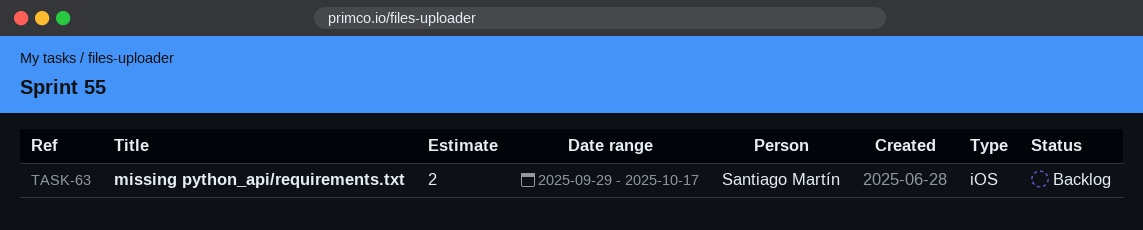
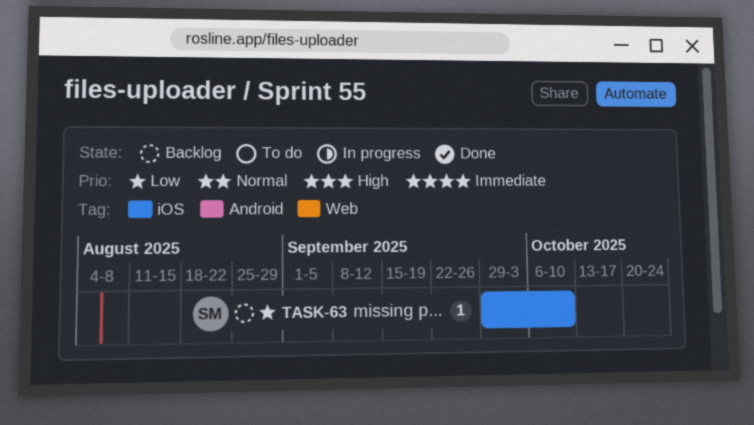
TASK-63, estimate: 2 -> 1
TASK-63, due: Oct 17 -> Oct 10

